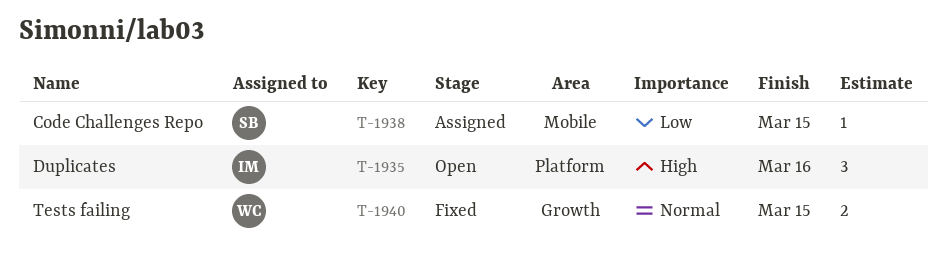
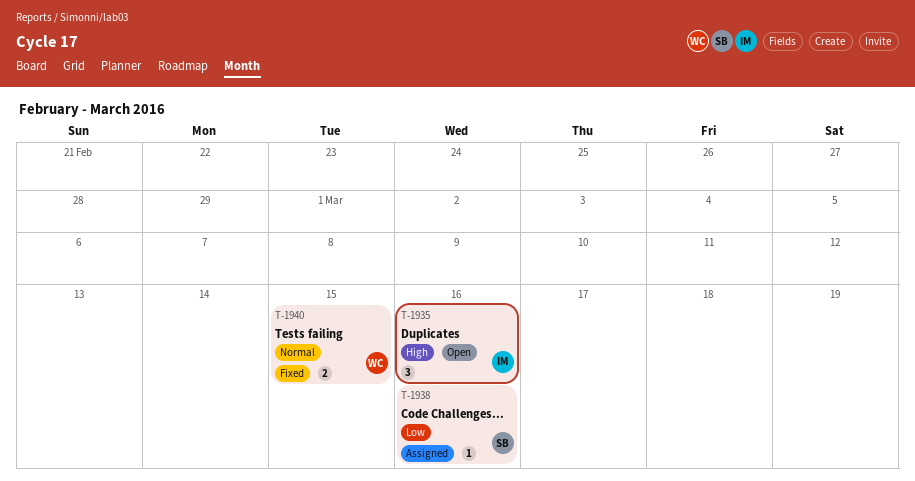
T-1938, due: Mar 15 -> Mar 16

